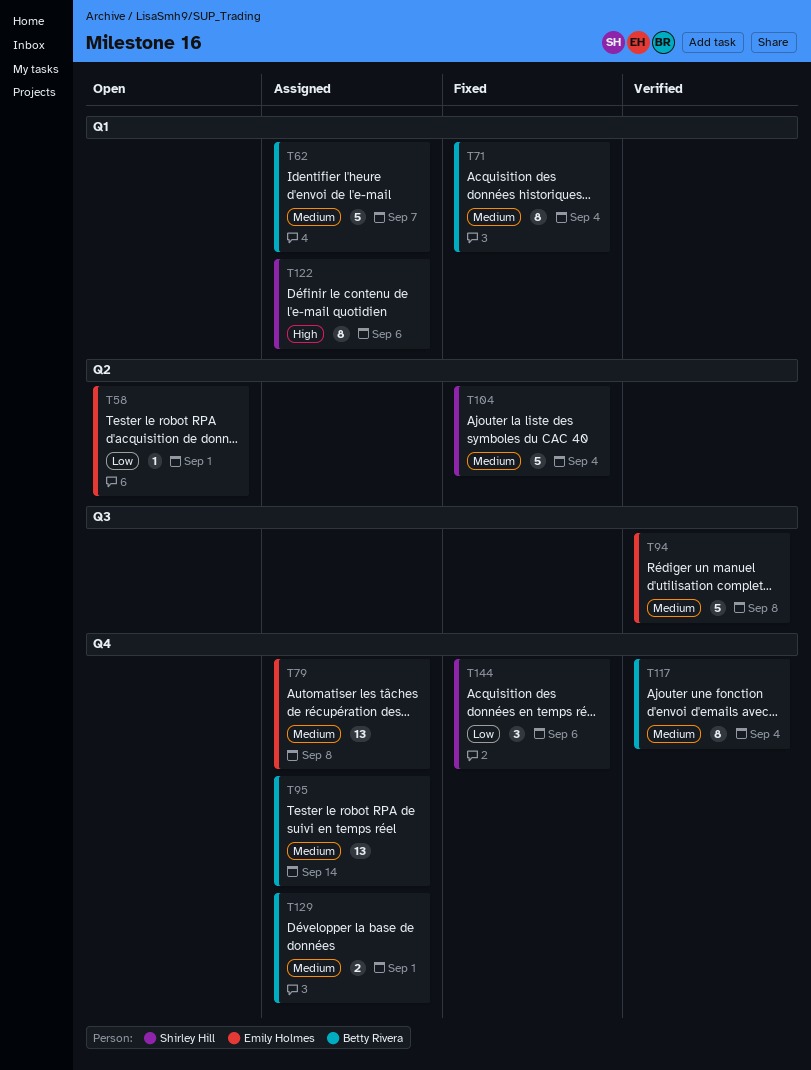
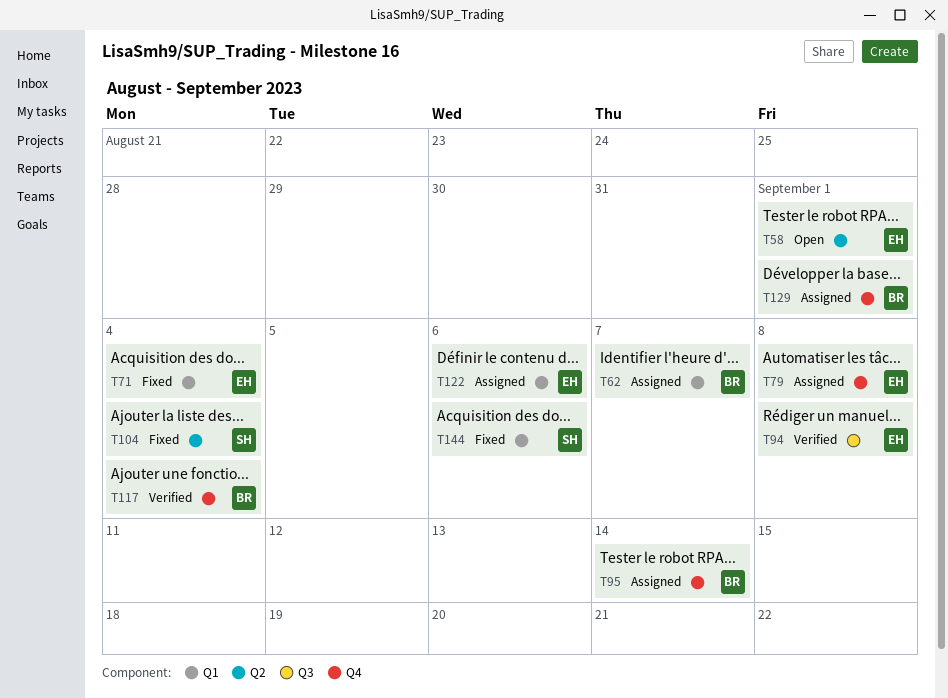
T71, owner: Betty Rivera -> Emily Holmes
T122, owner: Shirley Hill -> Emily Holmes
T144, label: Q4 -> Q1

